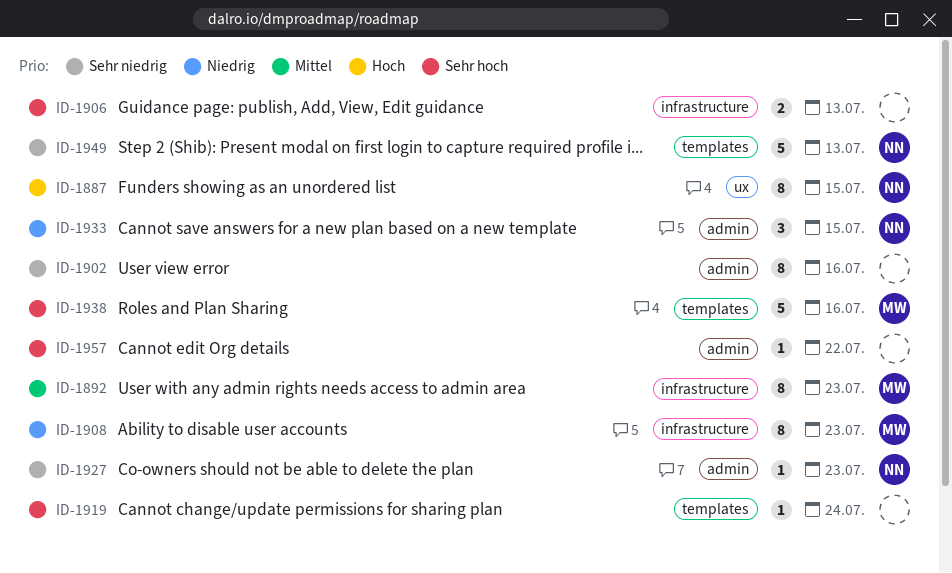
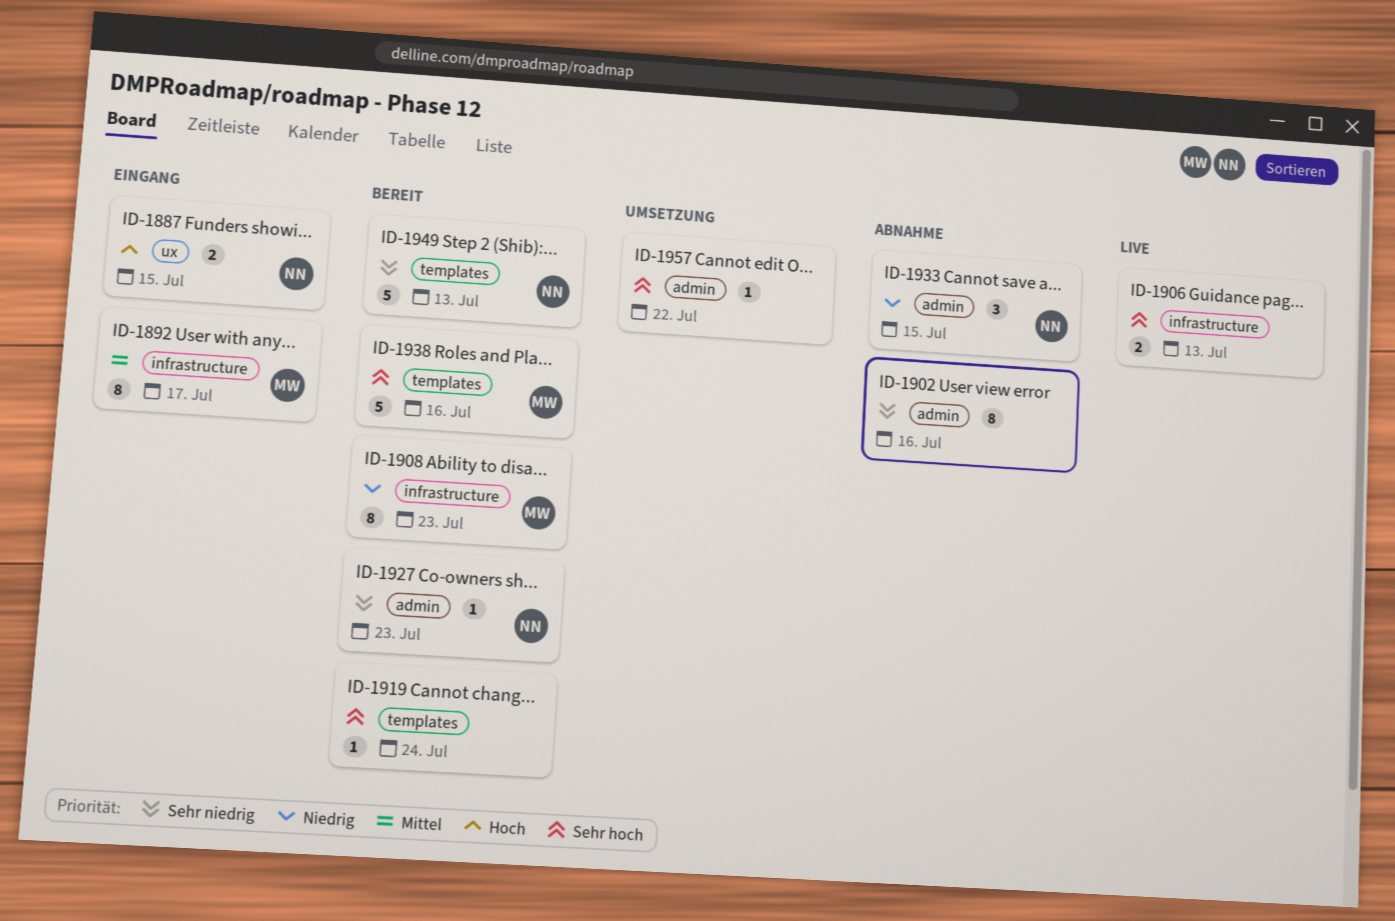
ID-1887, estimate: 8 -> 2
ID-1892, due: Jul 23 -> Jul 17

